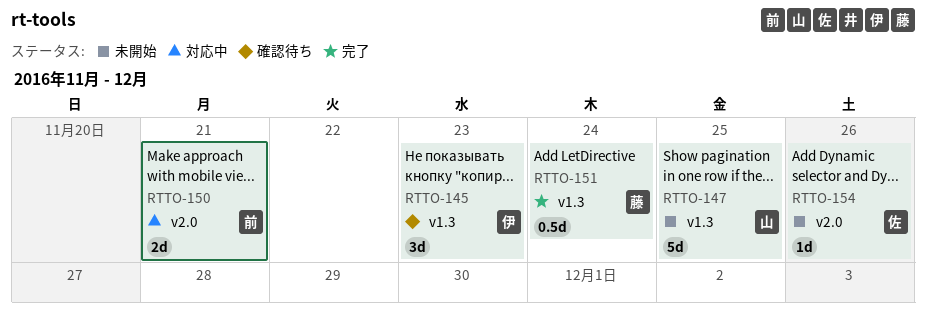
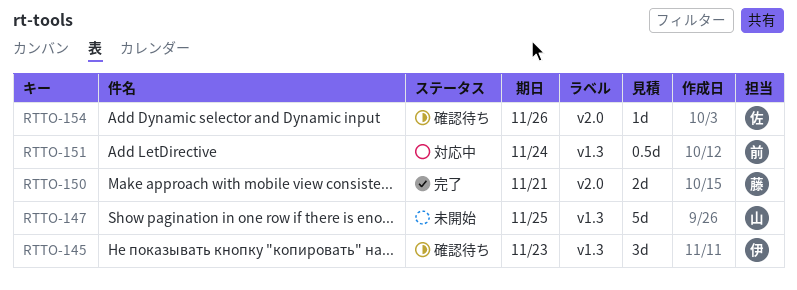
RTTO-150, status: 対応中 -> 完了
RTTO-150, owner: 前 -> 藤
RTTO-151, status: 完了 -> 対応中
RTTO-151, owner: 藤 -> 前
RTTO-154, status: 未開始 -> 確認待ち

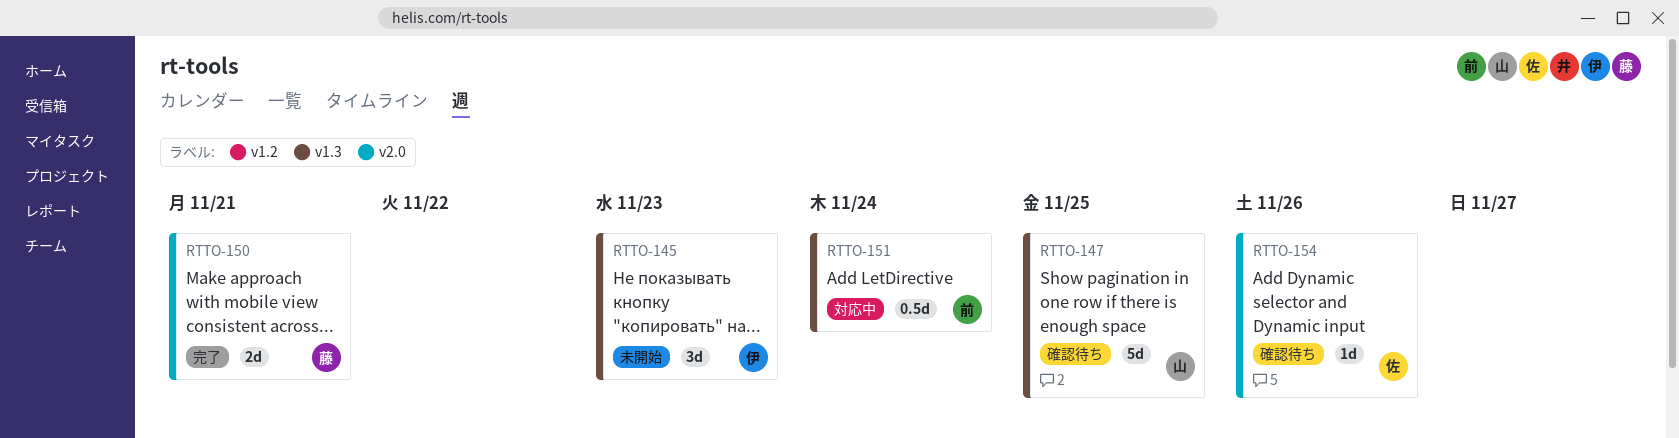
RTTO-145, status: 確認待ち -> 未開始
RTTO-147, status: 未開始 -> 確認待ち

